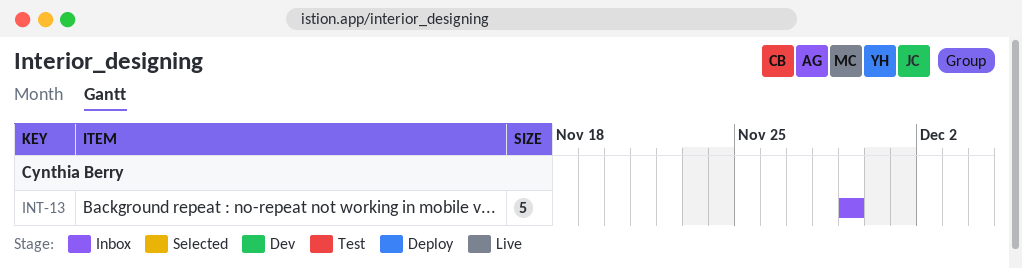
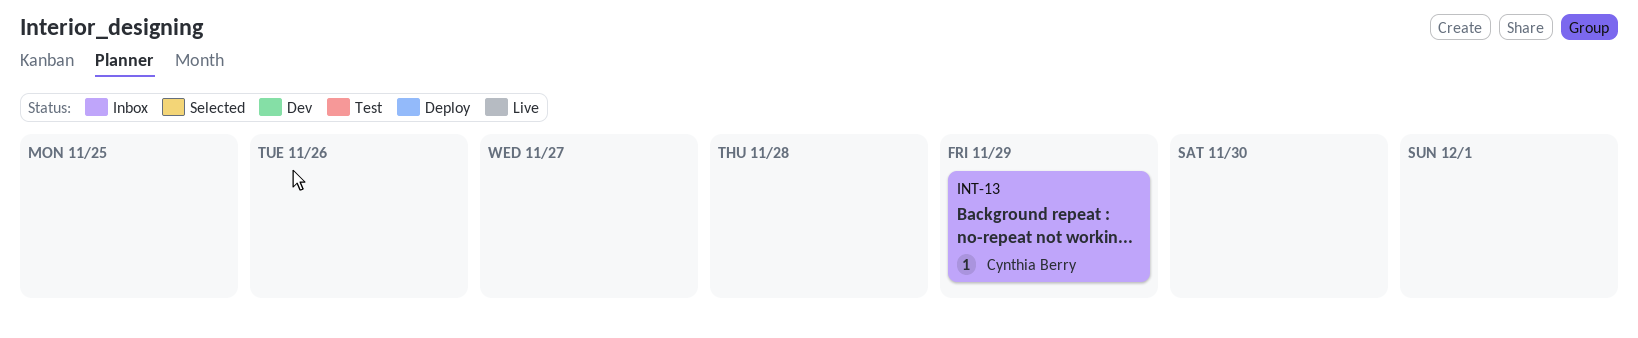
INT-13, estimate: 5 -> 1

